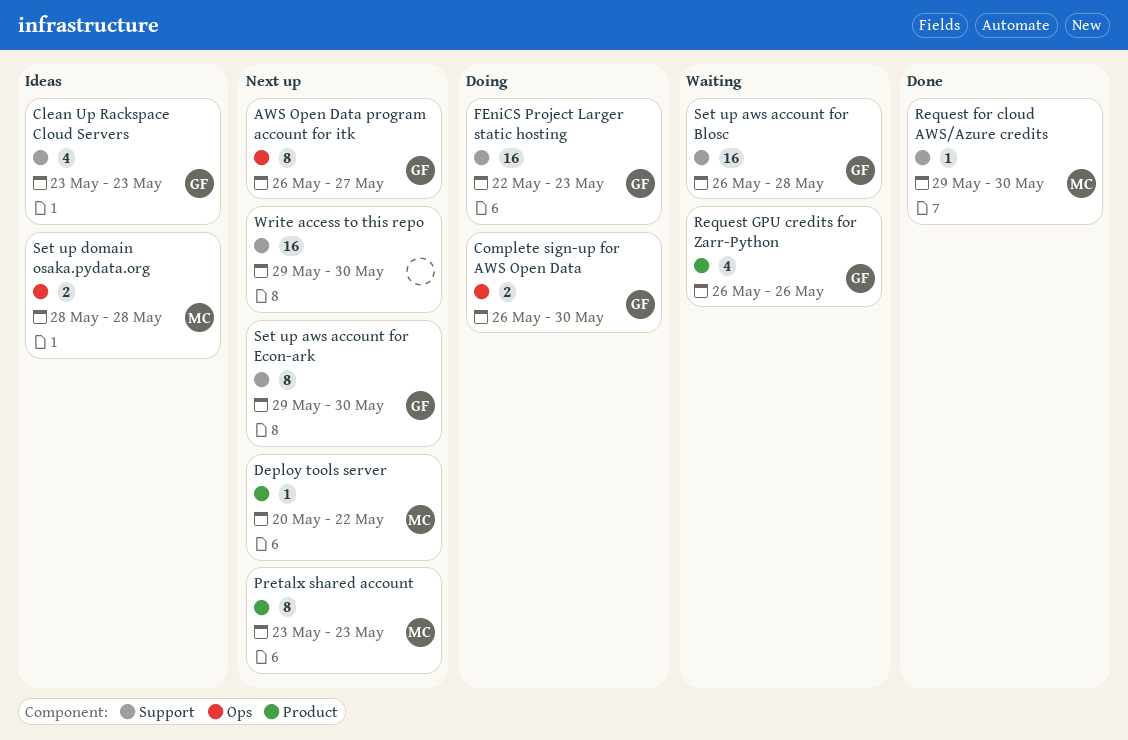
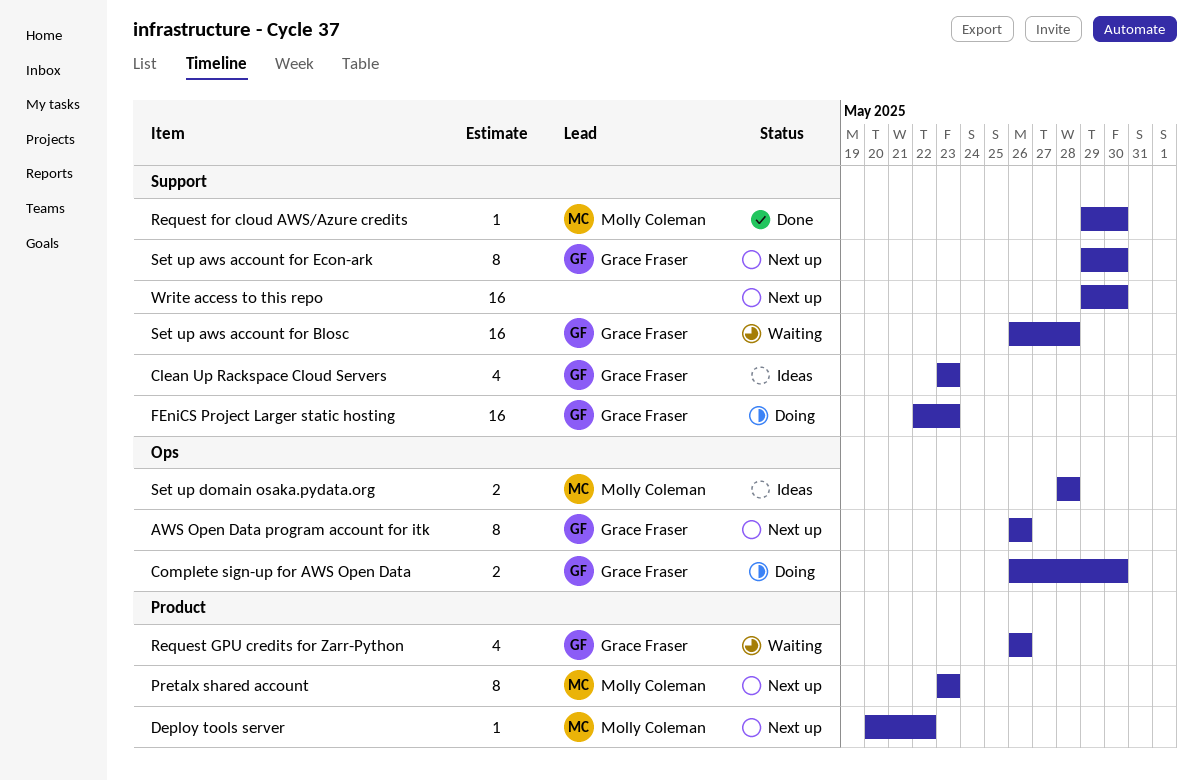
AWS Open Data program account for itk, due: May 27 -> May 26

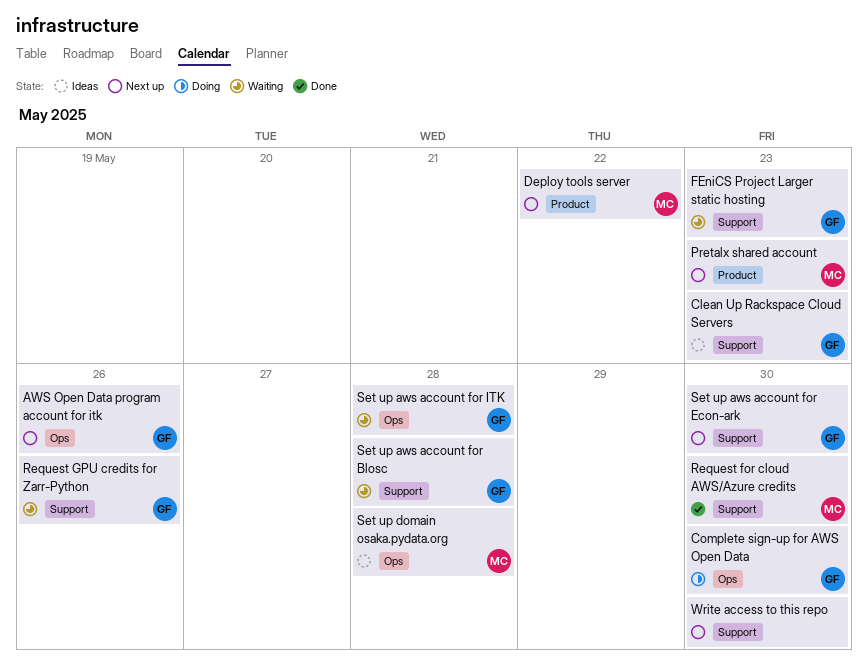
FEniCS Project Larger static hosting, status: Doing -> Waiting
Request GPU credits for Zarr-Python, label: Product -> Support
Set up aws account for ITK: none -> present

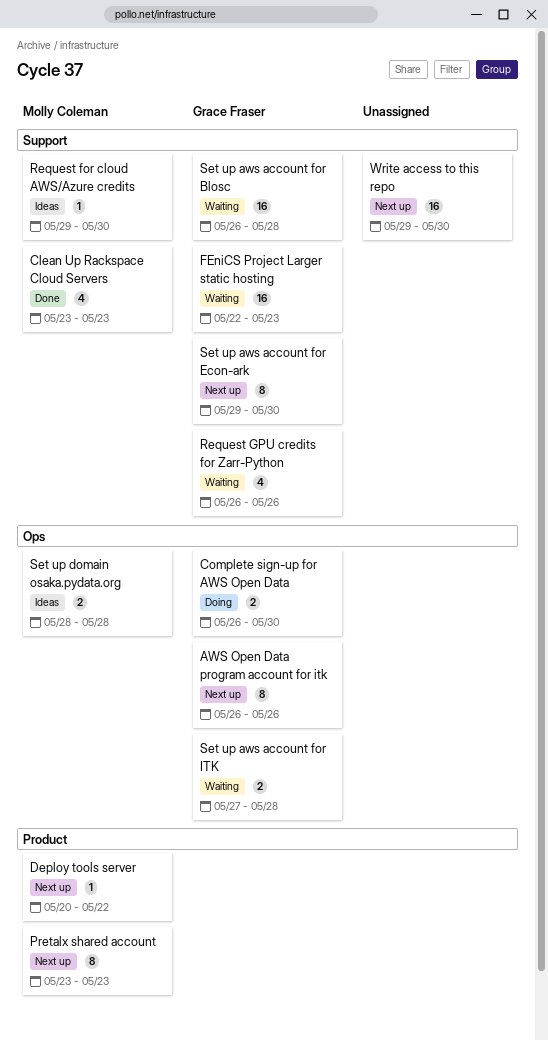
Clean Up Rackspace Cloud Servers, status: Ideas -> Done
Clean Up Rackspace Cloud Servers, owner: Grace Fraser -> Molly Coleman
Request for cloud AWS/Azure credits, status: Done -> Ideas

